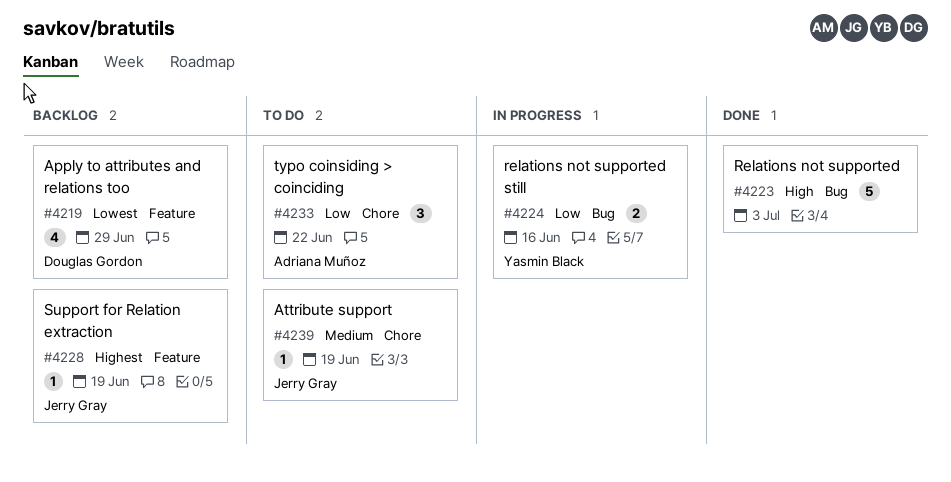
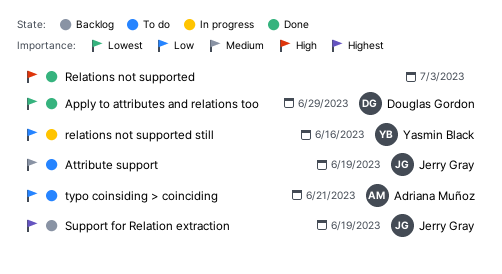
Apply to attributes and relations too, status: Backlog -> Done
typo coinsiding > coinciding, due: Jun 22 -> Jun 21

